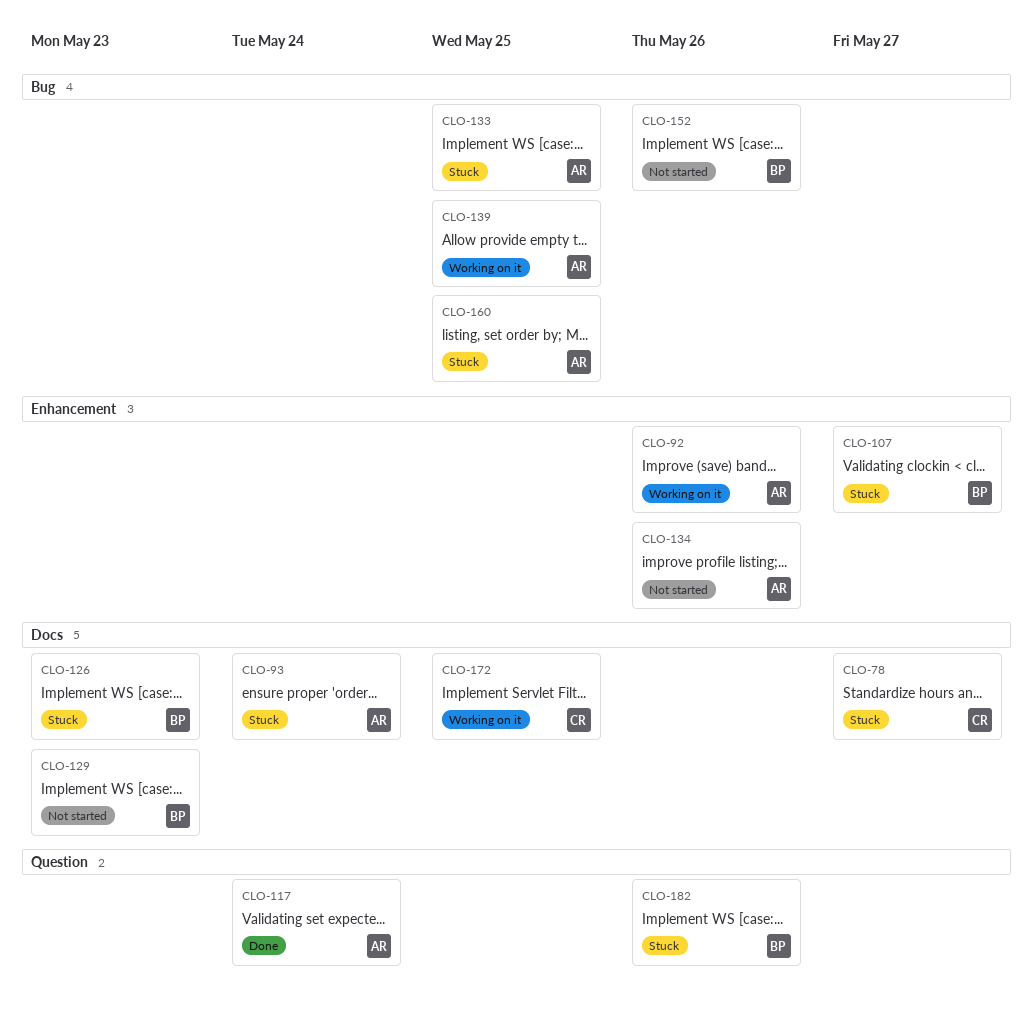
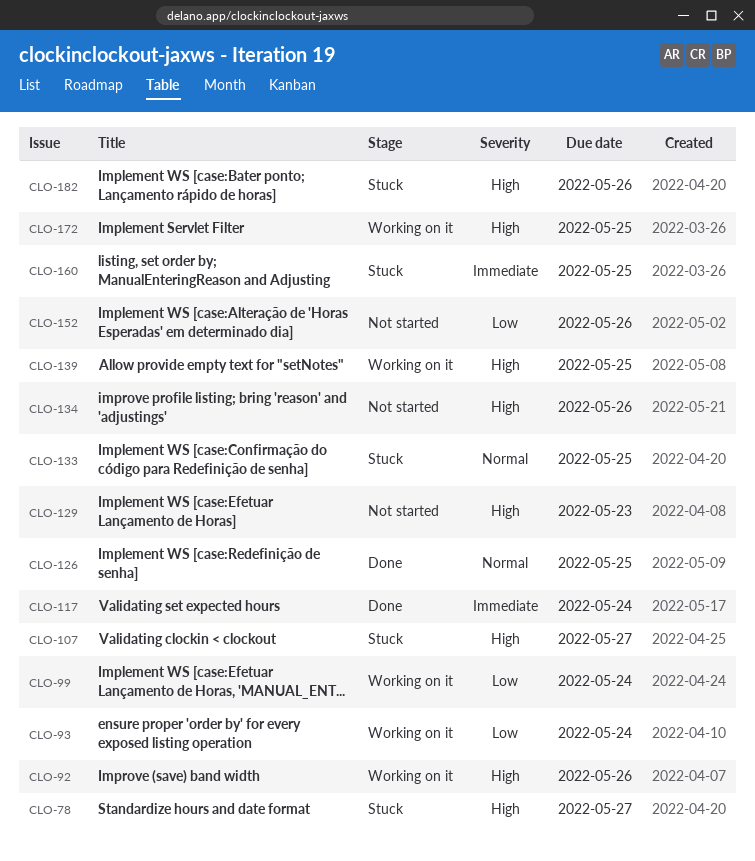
CLO-93, status: Stuck -> Working on it
CLO-99: none -> present
CLO-126, status: Stuck -> Done
CLO-126, due: May 23 -> May 25

